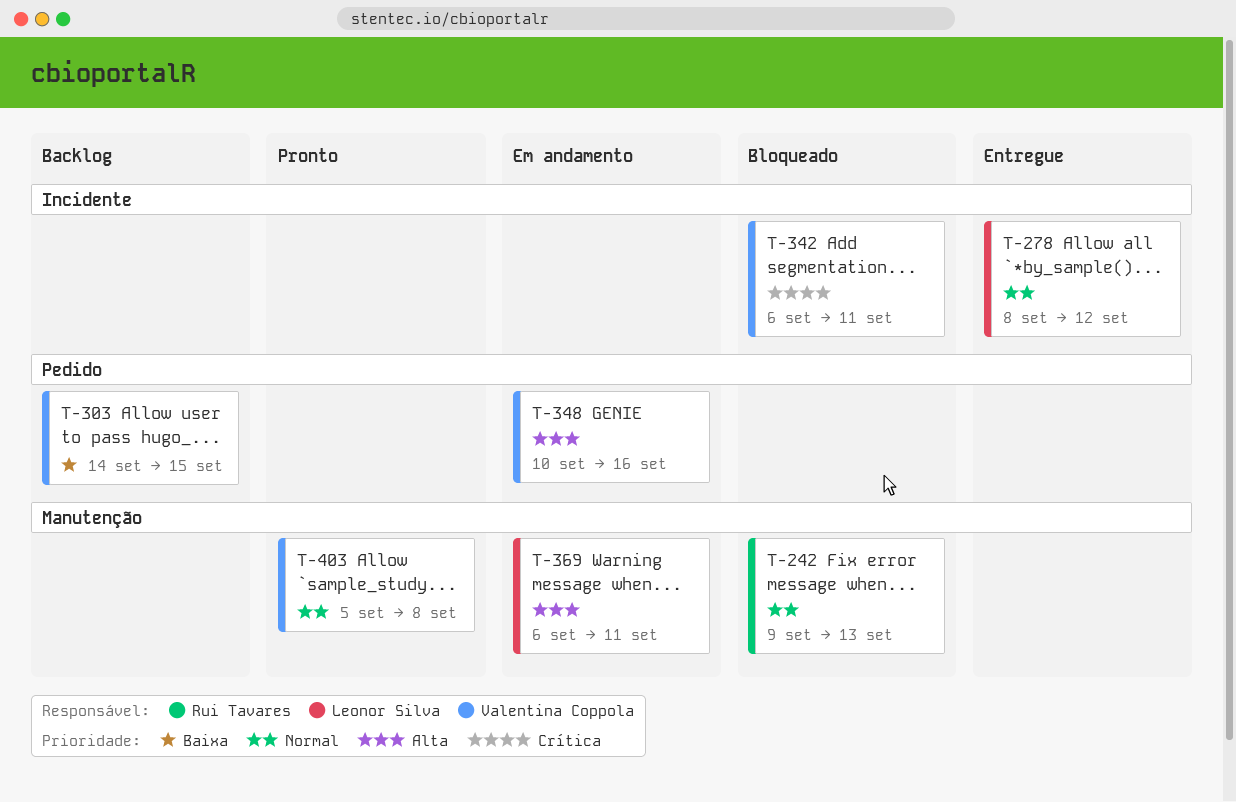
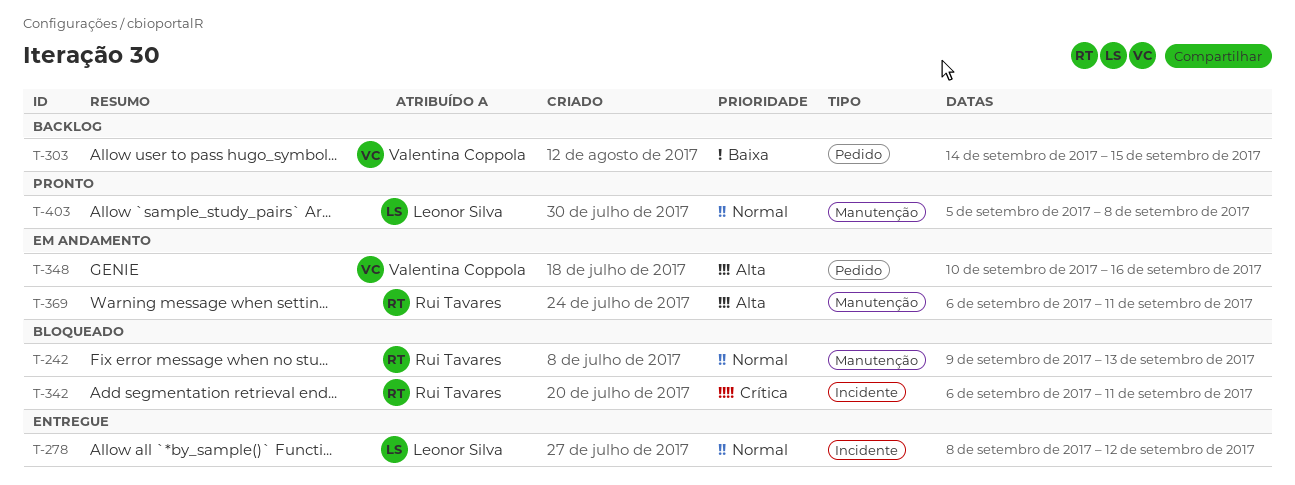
T-342, owner: Valentina Coppola -> Rui Tavares
T-369, owner: Leonor Silva -> Rui Tavares
T-403, owner: Valentina Coppola -> Leonor Silva

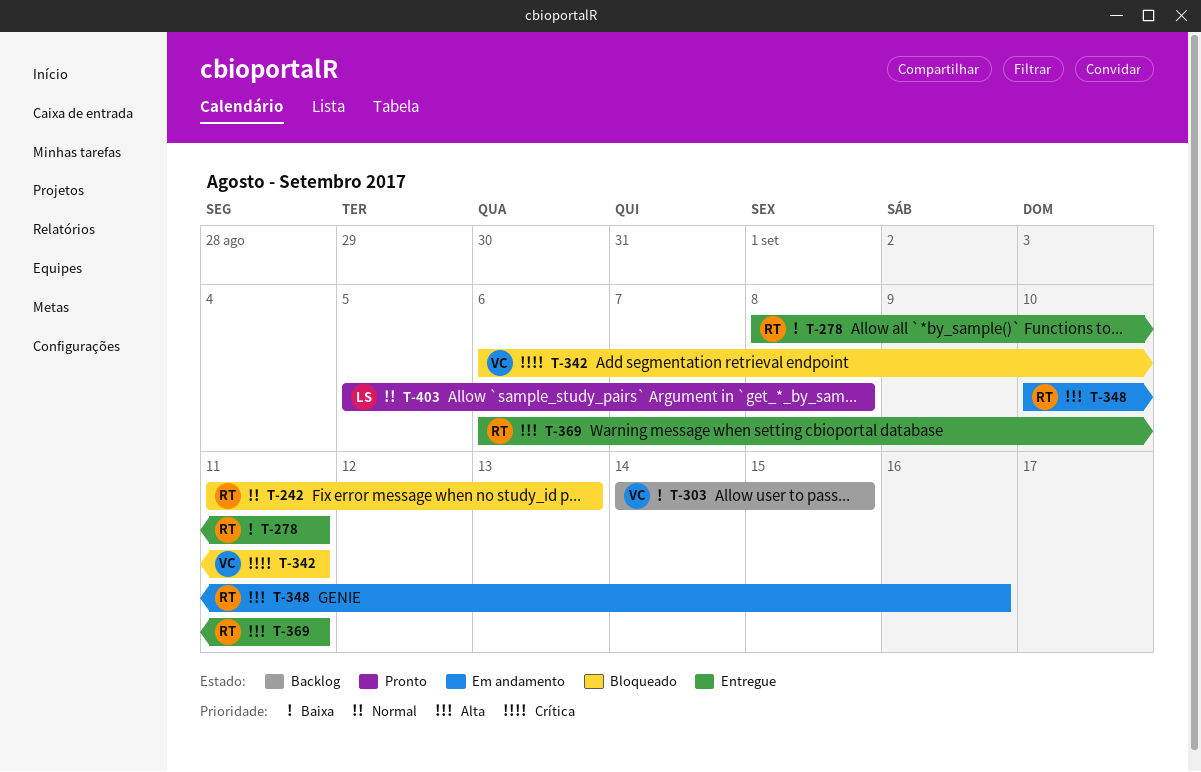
T-242, start: Sep 9 -> Sep 11
T-278, owner: Leonor Silva -> Rui Tavares
T-278, priority: Normal -> Baixa
T-278, due: Sep 12 -> Sep 11
T-342, owner: Rui Tavares -> Valentina Coppola
T-348, owner: Valentina Coppola -> Rui Tavares
T-369, status: Em andamento -> Entregue

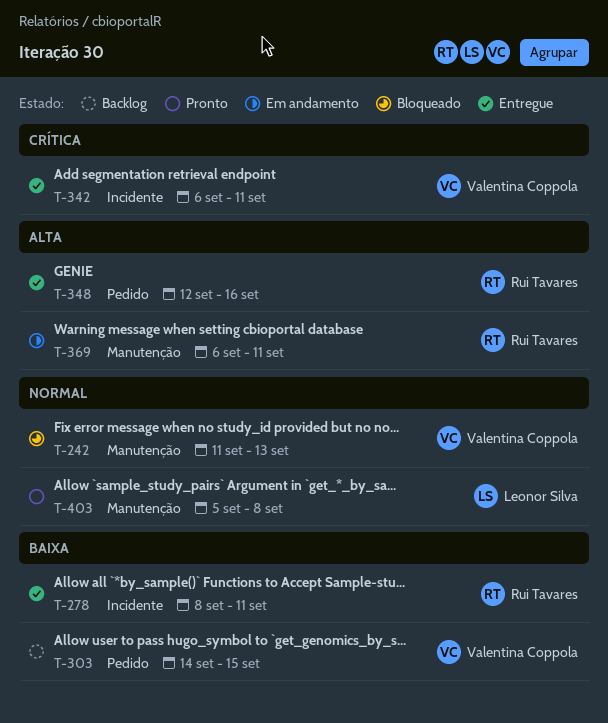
T-242, owner: Rui Tavares -> Valentina Coppola
T-342, status: Bloqueado -> Entregue
T-348, status: Em andamento -> Entregue
T-348, start: Sep 10 -> Sep 12
T-369, status: Entregue -> Em andamento

